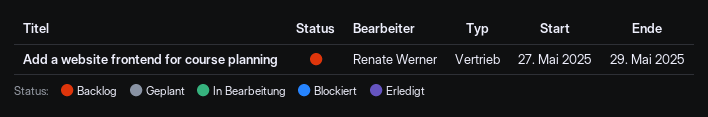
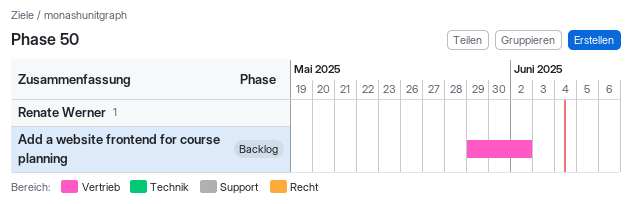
Add a website frontend for course planning, start: May 27 -> May 29
Add a website frontend for course planning, due: May 29 -> Jun 2

